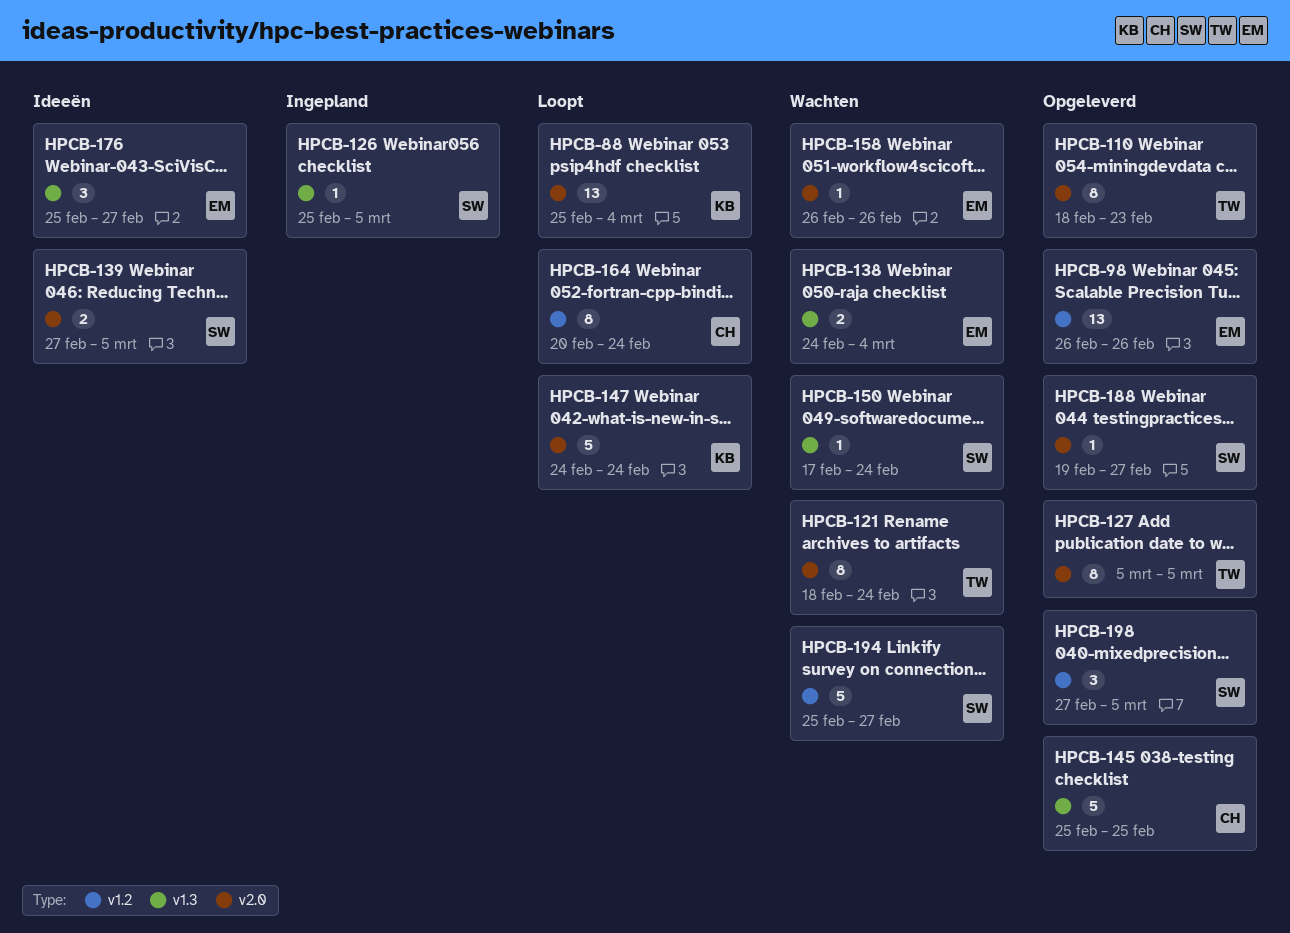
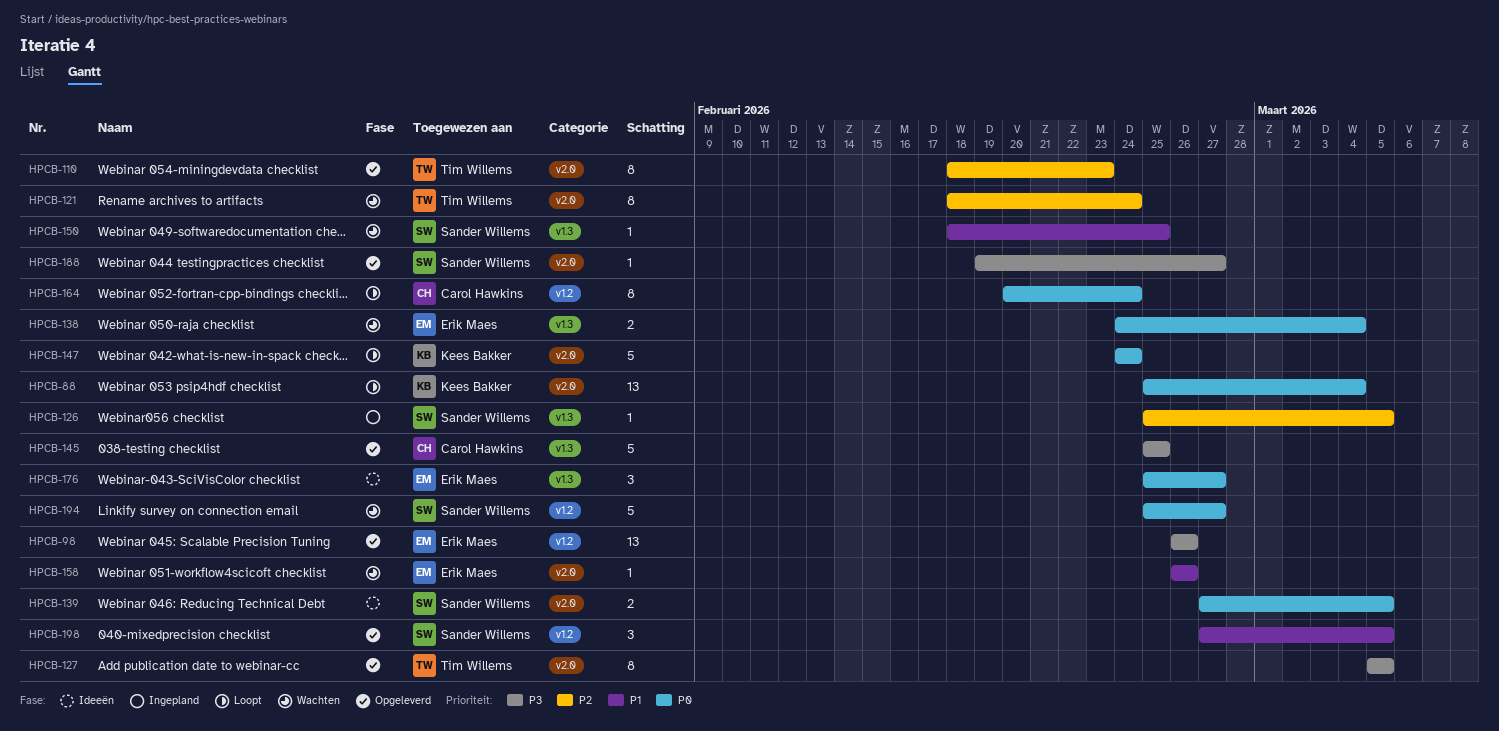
HPCB-150, start: Feb 17 -> Feb 18
HPCB-150, due: Feb 24 -> Feb 25

